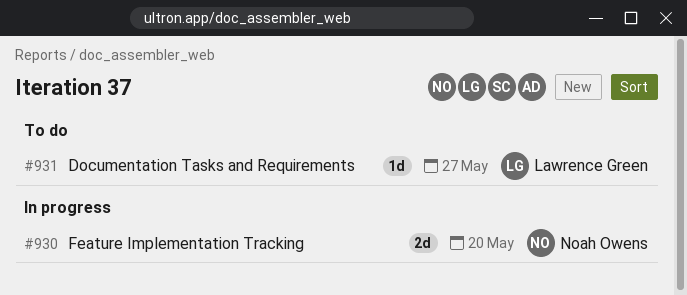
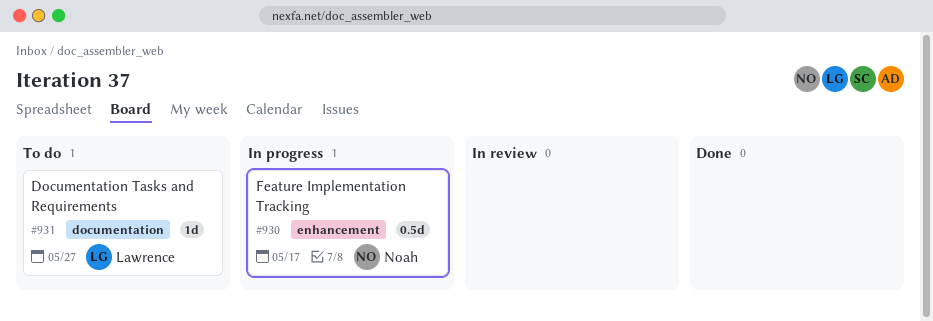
#930, estimate: 2d -> 0.5d
#930, due: May 20 -> May 17

